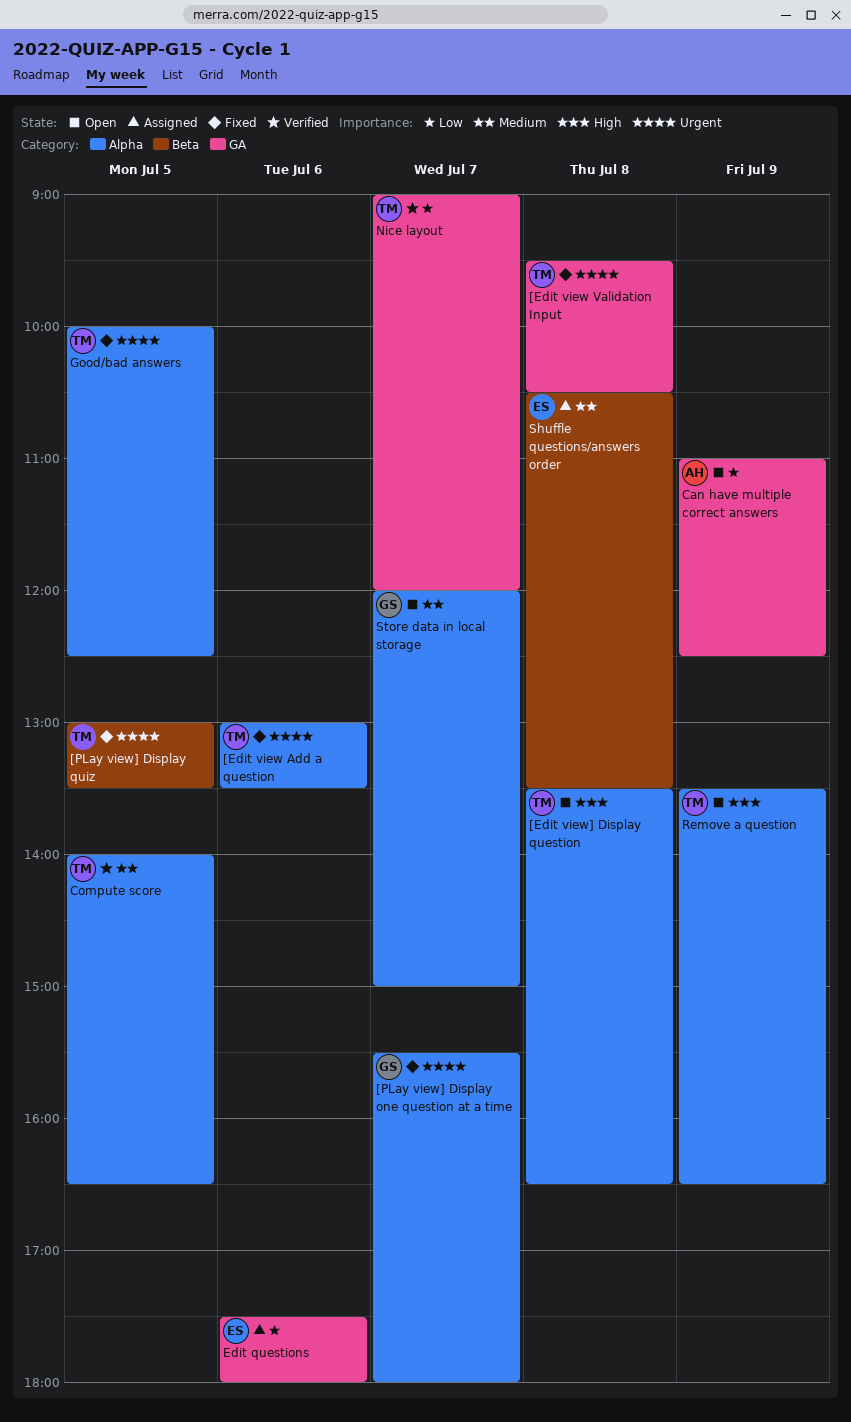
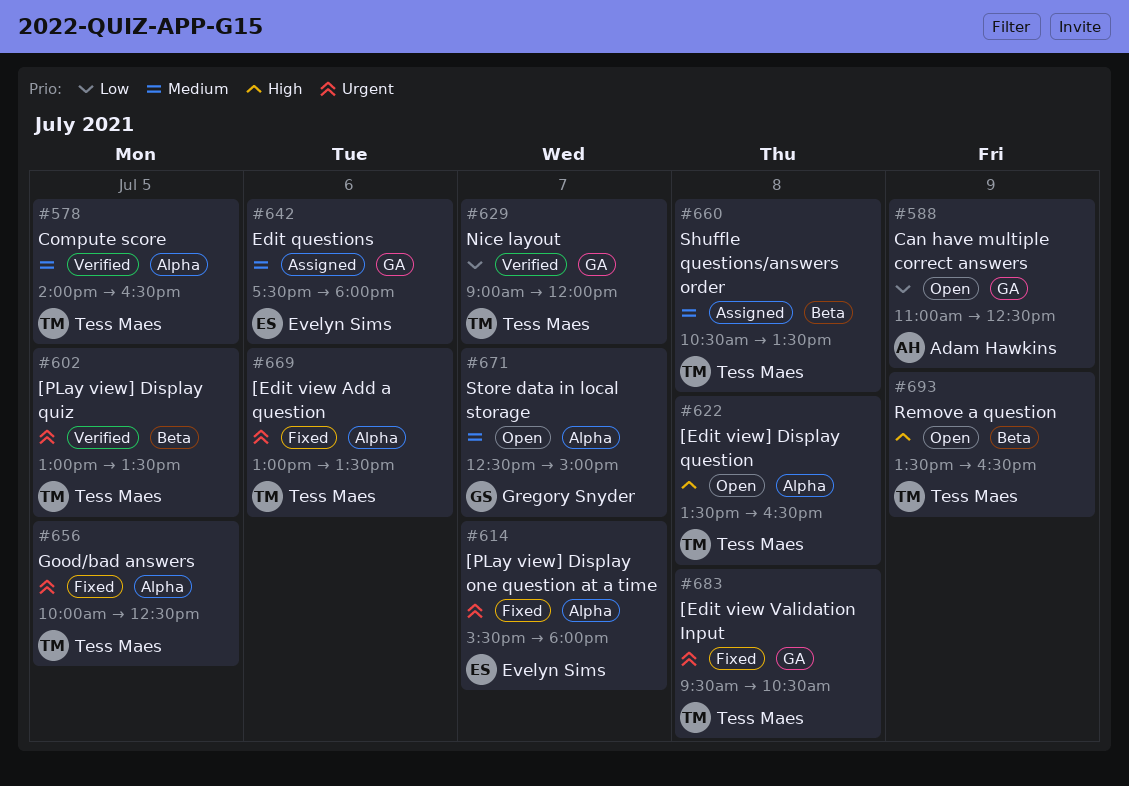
[PLay view] Display one question at a time, owner: Gregory Snyder -> Evelyn Sims
[PLay view] Display quiz, status: Fixed -> Verified
Edit questions, priority: Low -> Medium
Remove a question, label: Alpha -> Beta
Shuffle questions/answers order, owner: Evelyn Sims -> Tess Maes
Store data in local storage, begins: 12:00 -> 12:30

